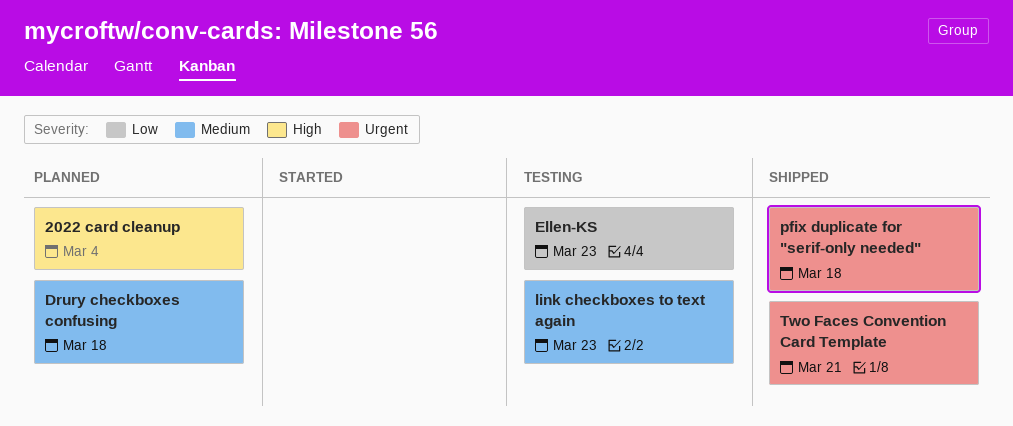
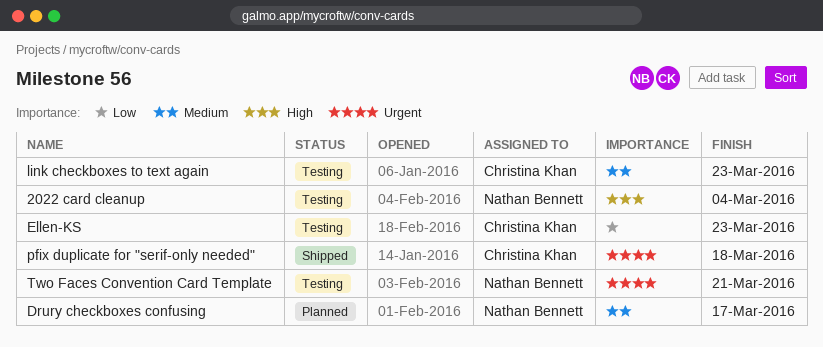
2022 card cleanup, status: Planned -> Testing
Drury checkboxes confusing, due: Mar 18 -> Mar 17
Two Faces Convention Card Template, status: Shipped -> Testing

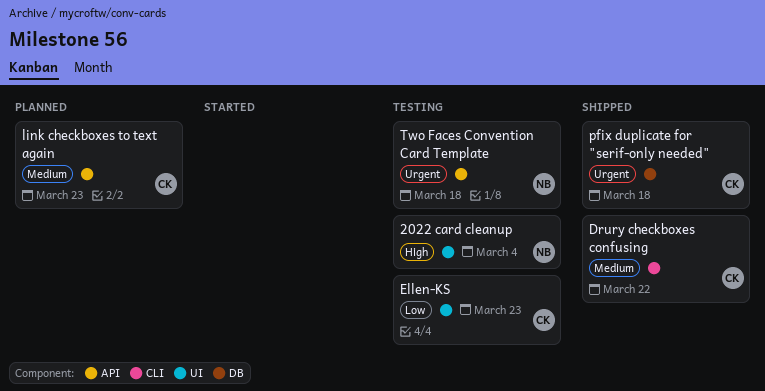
Drury checkboxes confusing, status: Planned -> Shipped
Drury checkboxes confusing, owner: Nathan Bennett -> Christina Khan
Drury checkboxes confusing, due: Mar 17 -> Mar 22
link checkboxes to text again, status: Testing -> Planned
Two Faces Convention Card Template, due: Mar 21 -> Mar 18

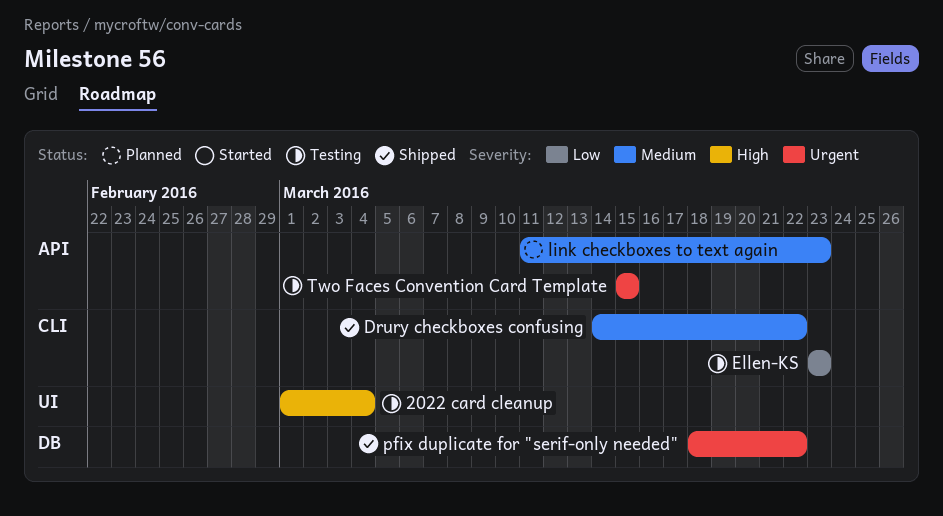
Ellen-KS, label: UI -> CLI
pfix duplicate for "serif-only needed", due: Mar 18 -> Mar 22
Two Faces Convention Card Template, due: Mar 18 -> Mar 15

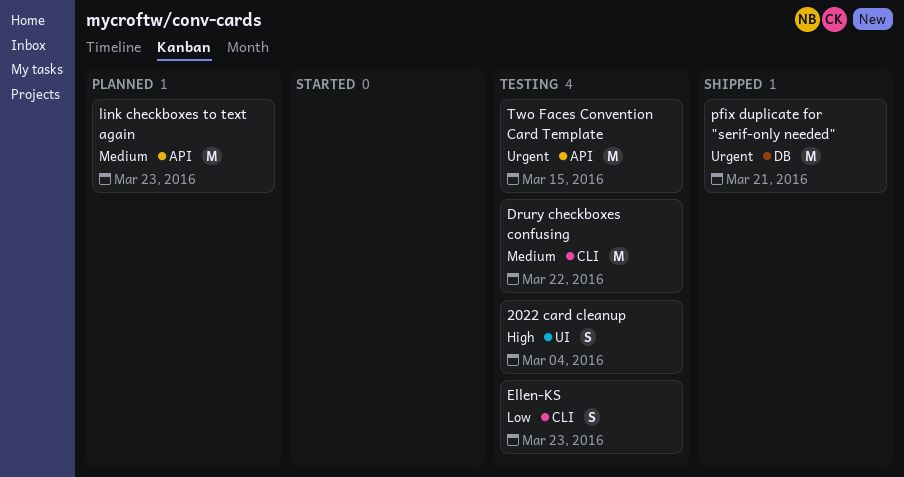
Drury checkboxes confusing, status: Shipped -> Testing
pfix duplicate for "serif-only needed", due: Mar 22 -> Mar 21

